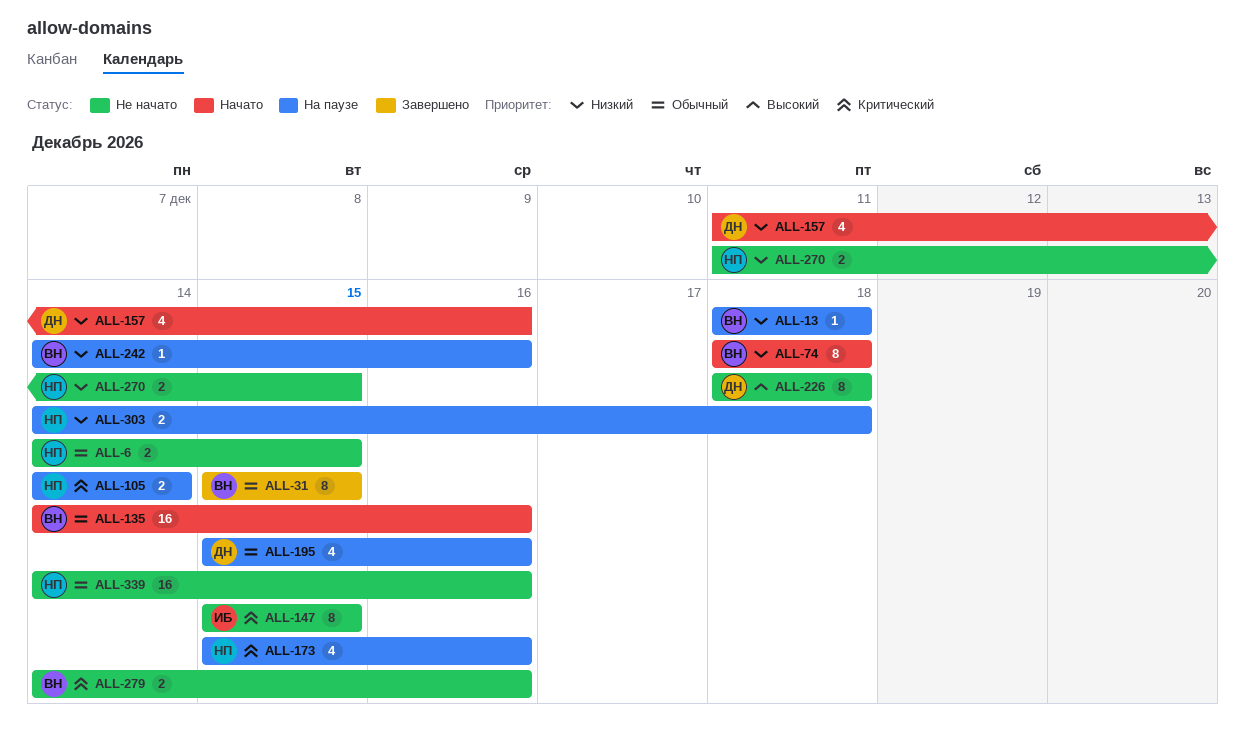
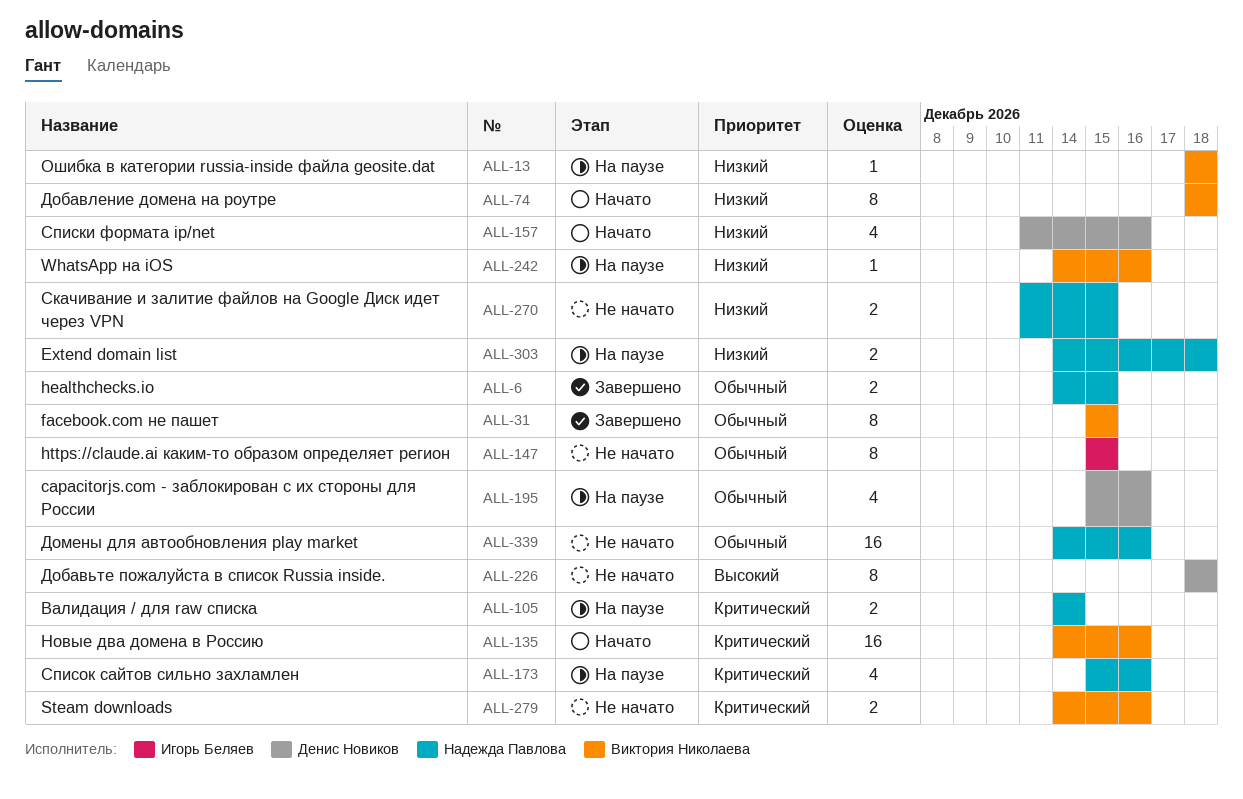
ALL-6, status: Не начато -> Завершено
ALL-135, priority: Обычный -> Критический
ALL-147, priority: Критический -> Обычный

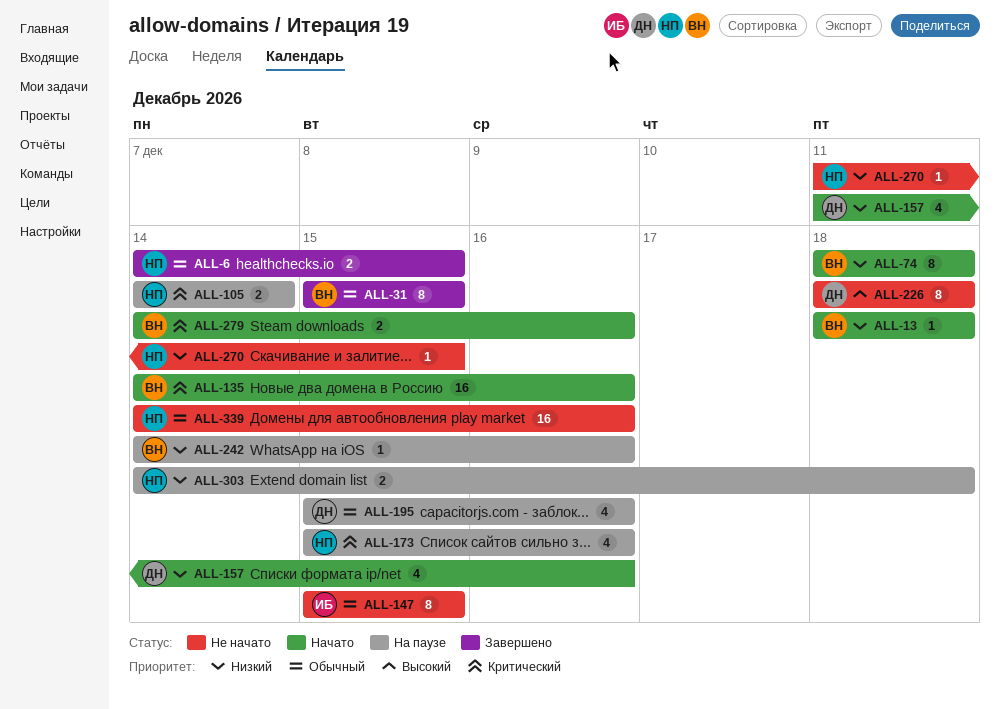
ALL-13, status: На паузе -> Начато
ALL-270, estimate: 2 -> 1
ALL-279, status: Не начато -> Начато

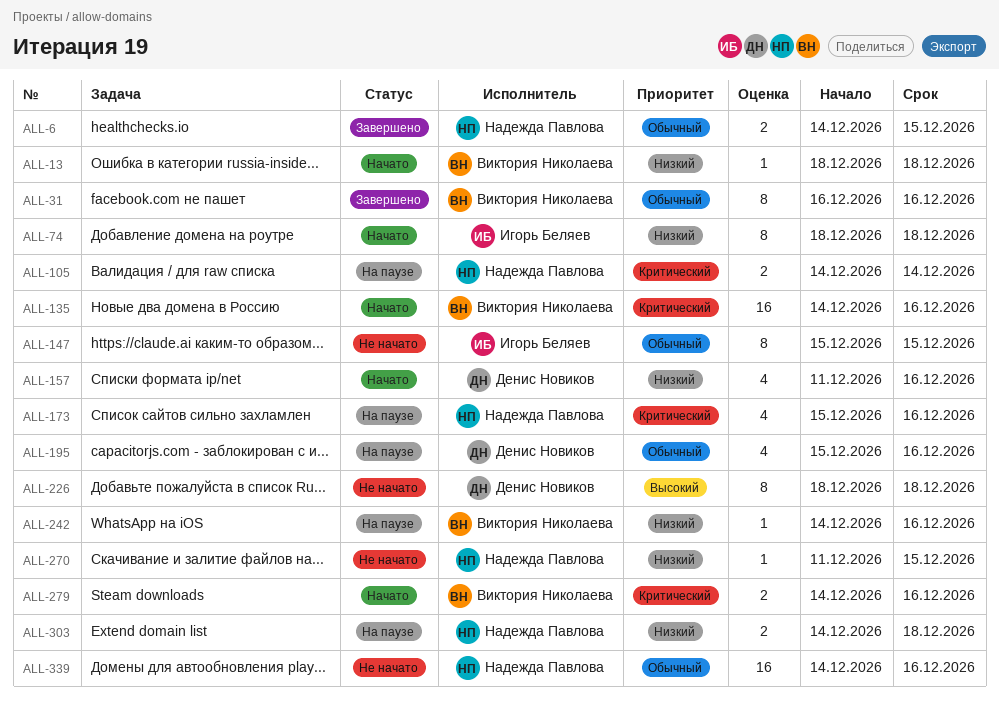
ALL-31, start: Dec 15 -> Dec 16
ALL-31, due: Dec 15 -> Dec 16
ALL-74, owner: Виктория Николаева -> Игорь Беляев

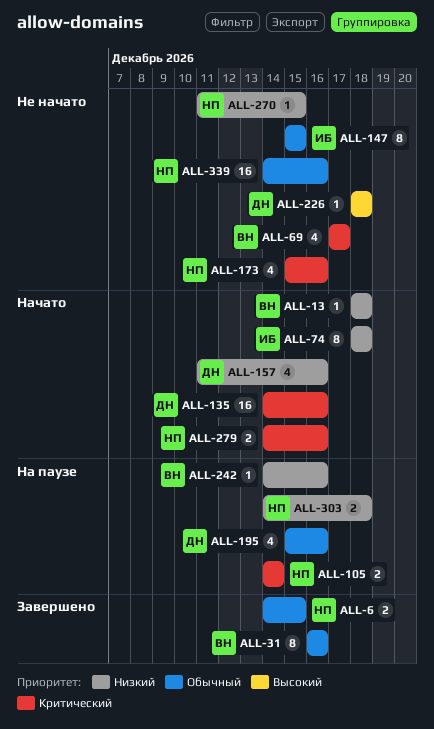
ALL-69: none -> present
ALL-135, owner: Виктория Николаева -> Денис Новиков
ALL-173, status: На паузе -> Не начато
ALL-226, estimate: 8 -> 1
ALL-279, owner: Виктория Николаева -> Надежда Павлова

